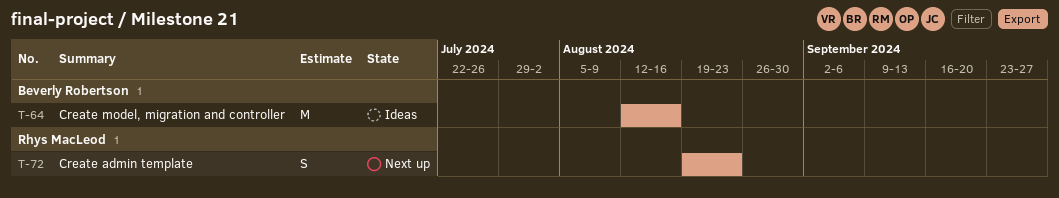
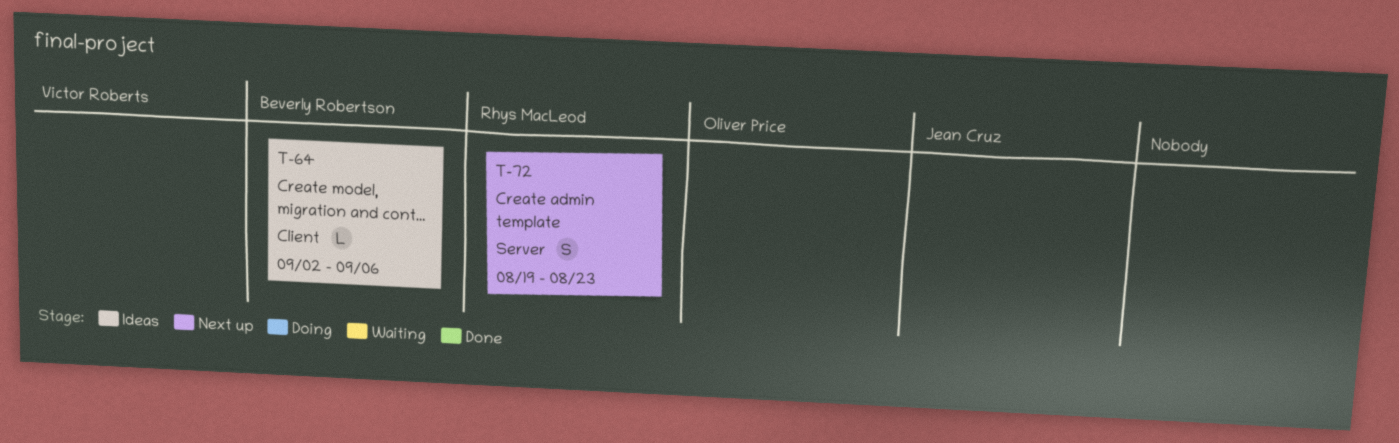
T-64, estimate: M -> L
T-64, start: Aug 12 -> Sep 2
T-64, due: Aug 16 -> Sep 6

